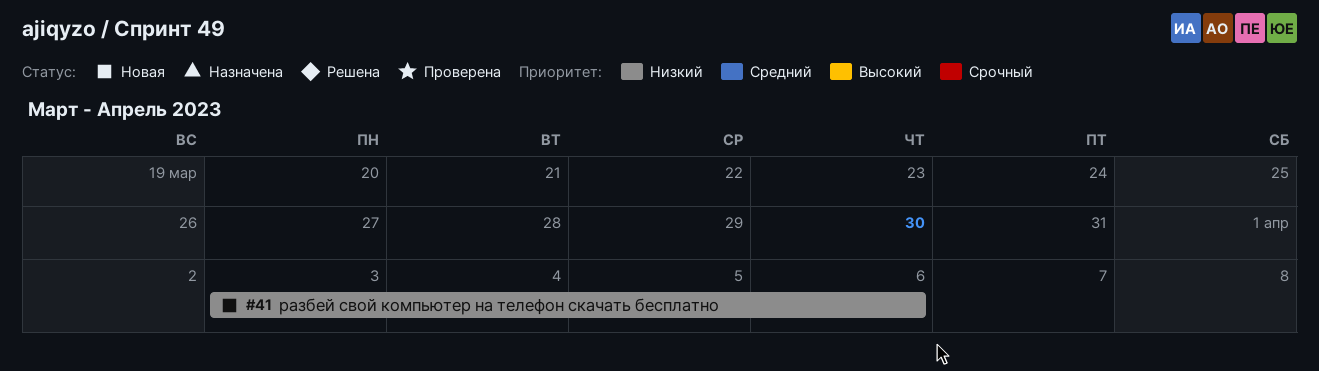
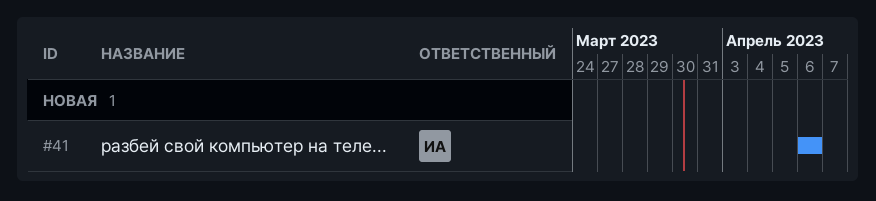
#41, start: Apr 3 -> Apr 6

